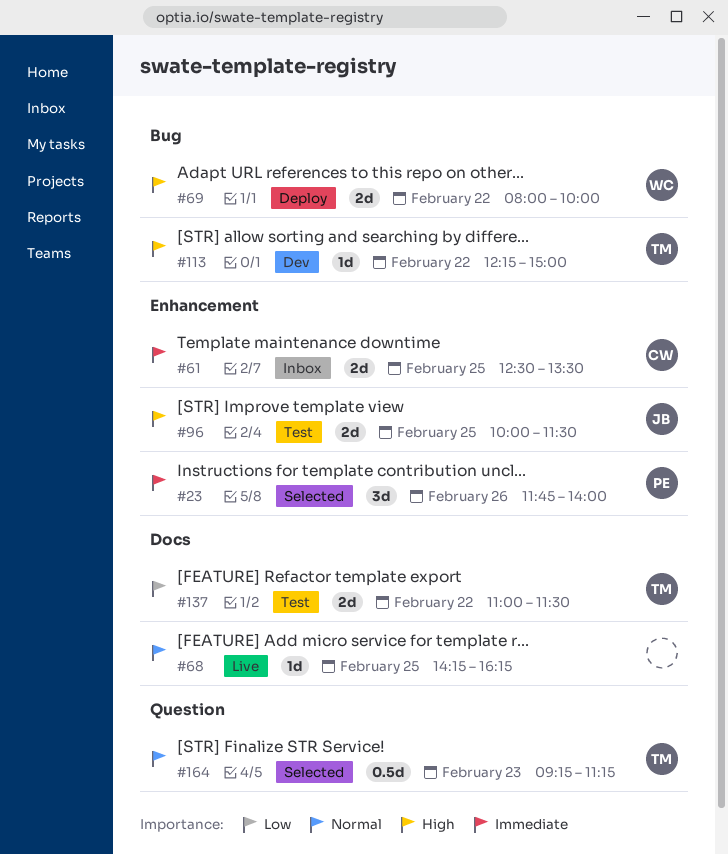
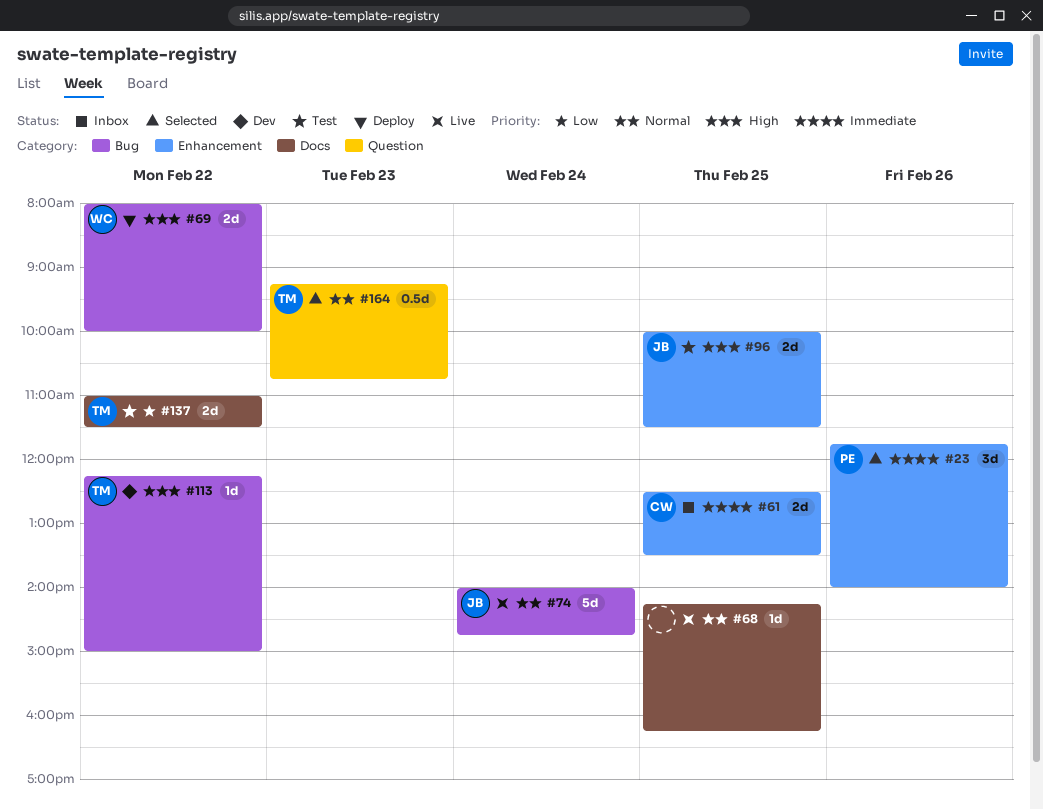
#74: none -> present
#164, ends: 11:15 -> 10:45

